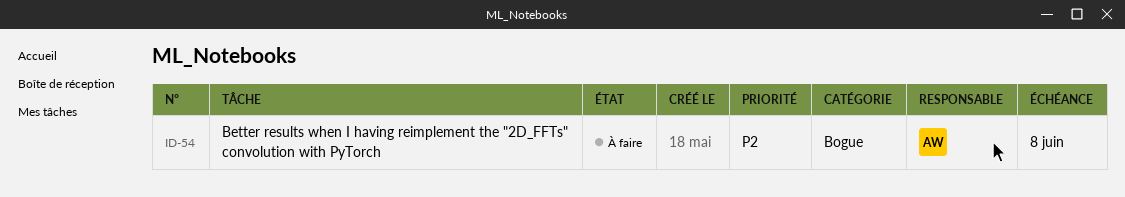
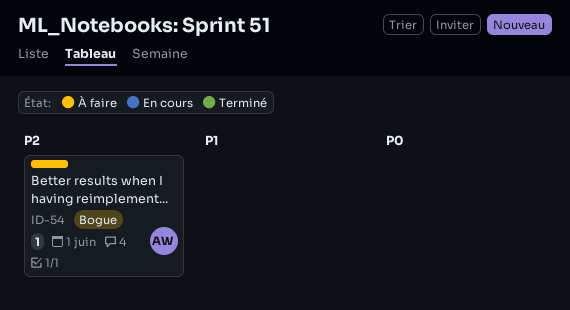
ID-54, due: Jun 8 -> Jun 1

